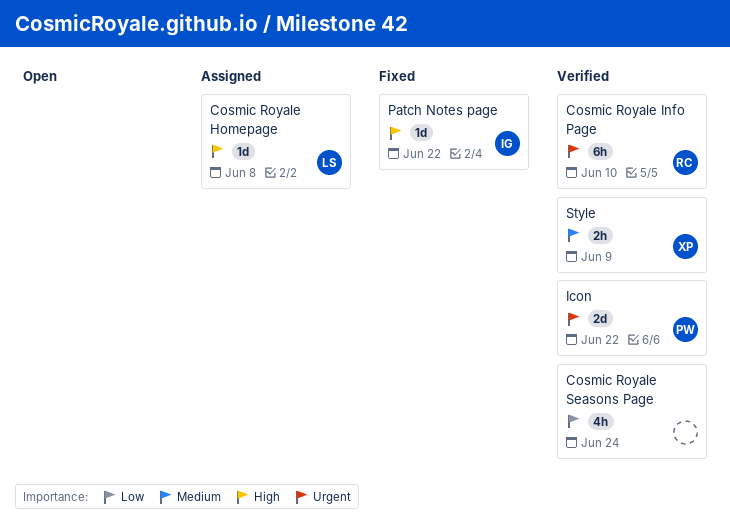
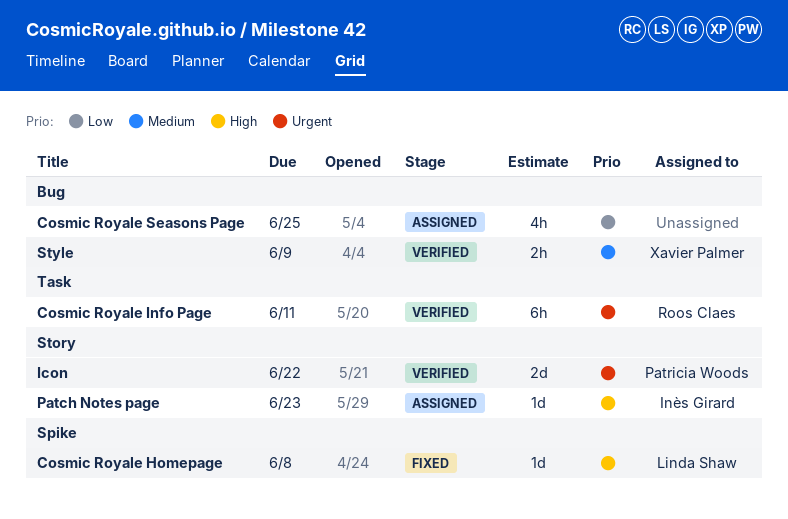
Cosmic Royale Homepage, status: Assigned -> Fixed
Cosmic Royale Info Page, due: Jun 10 -> Jun 11
Cosmic Royale Seasons Page, status: Verified -> Assigned
Cosmic Royale Seasons Page, due: Jun 24 -> Jun 25
Patch Notes page, status: Fixed -> Assigned
Patch Notes page, due: Jun 22 -> Jun 23

